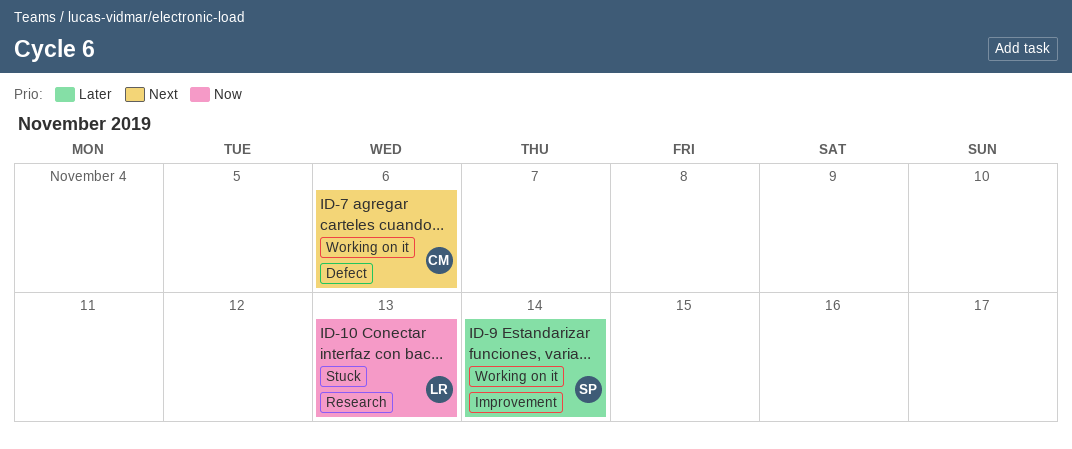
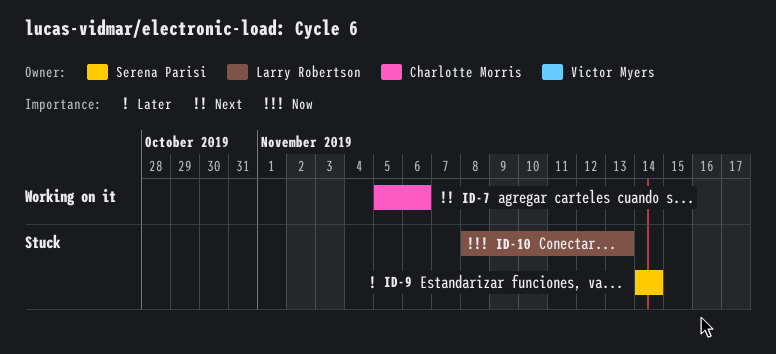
ID-9, status: Working on it -> Stuck

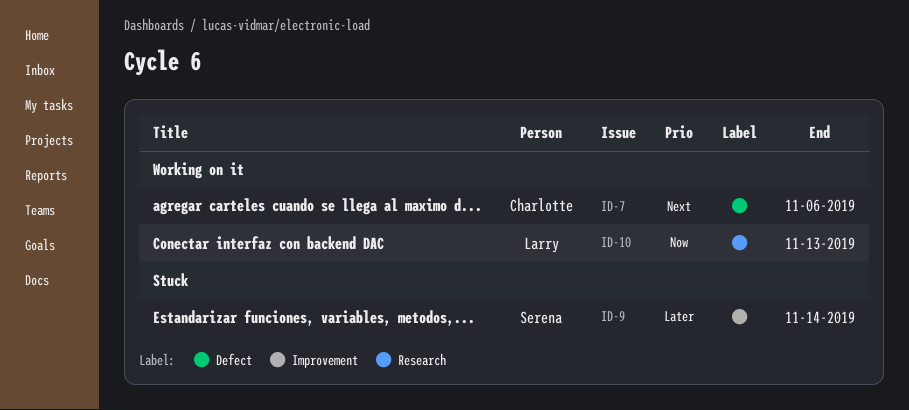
ID-10, status: Stuck -> Working on it

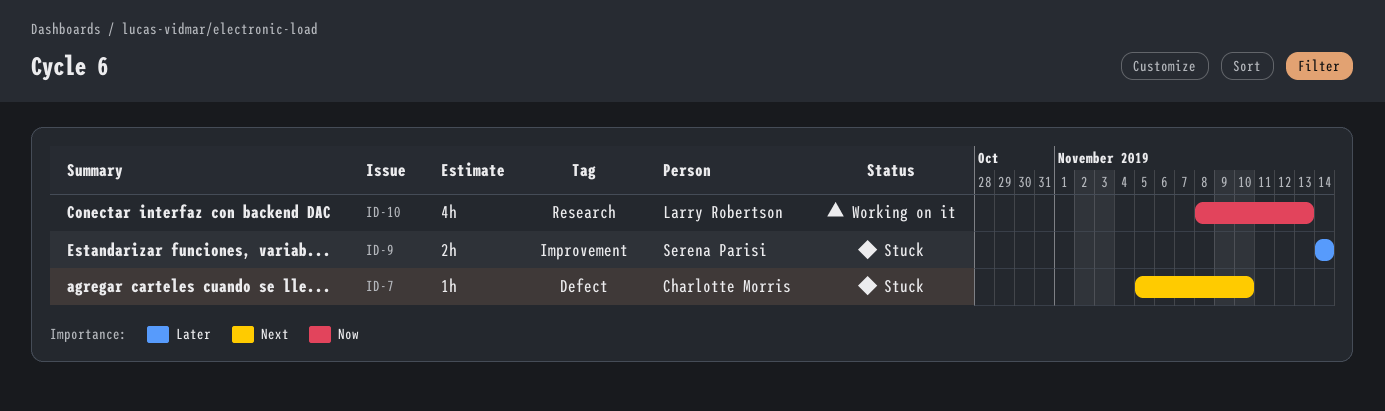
ID-7, status: Working on it -> Stuck
ID-7, due: Nov 6 -> Nov 10

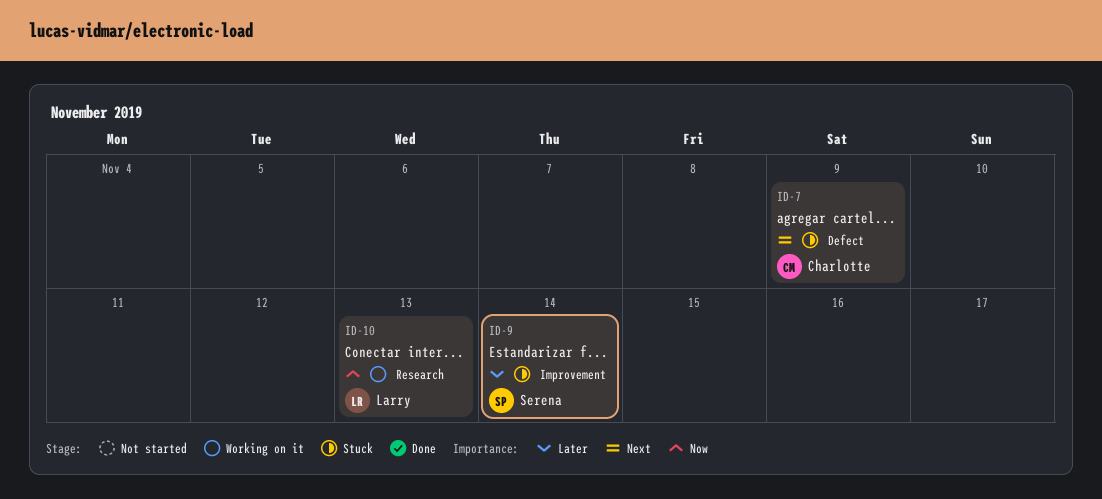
ID-7, due: Nov 10 -> Nov 9

